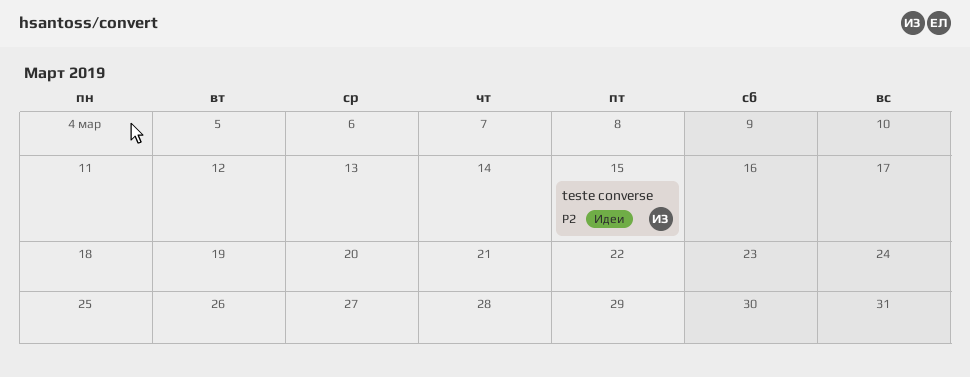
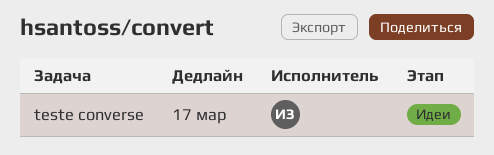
teste converse, due: Mar 15 -> Mar 17

